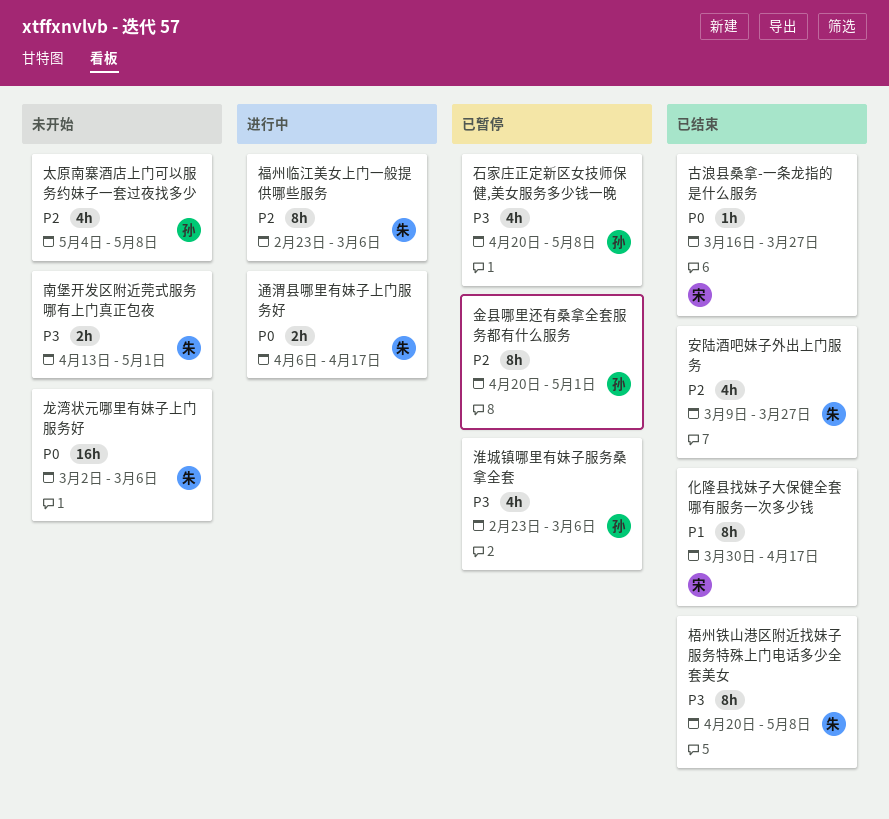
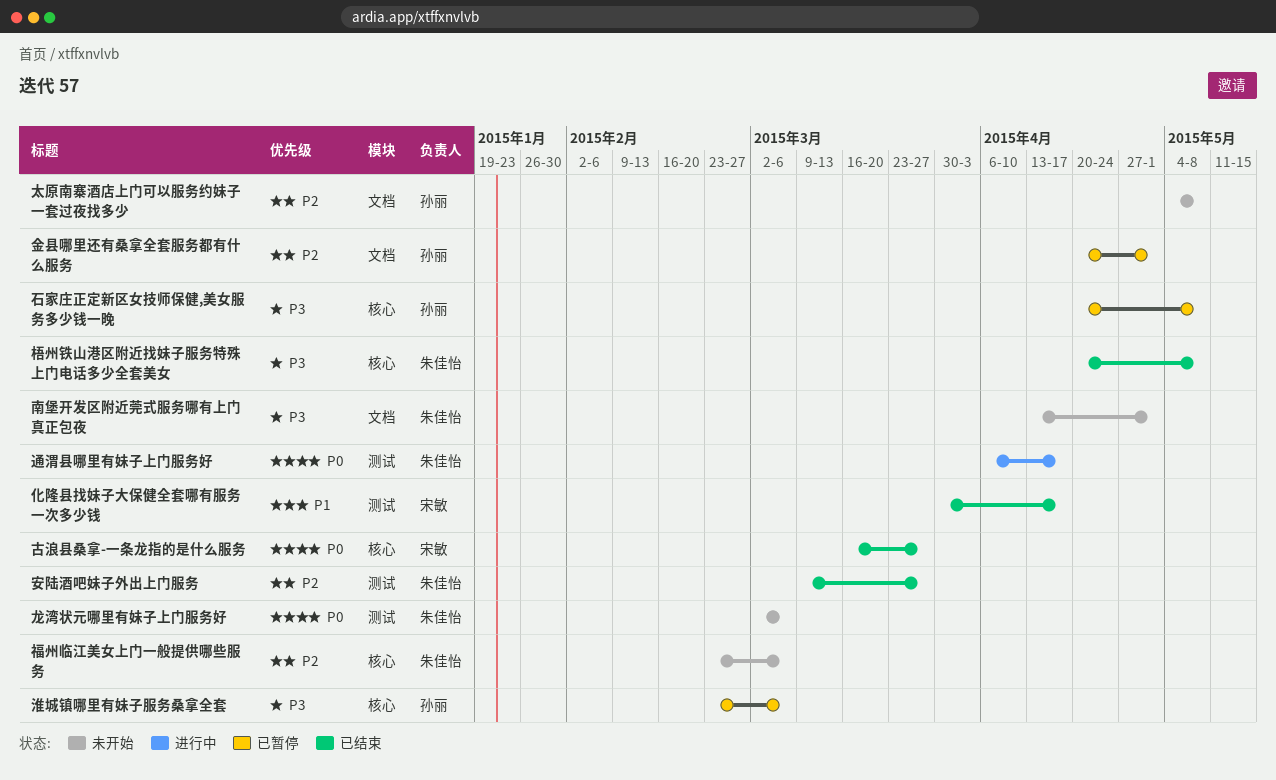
福州临江美女上门一般提供哪些服务, status: 进行中 -> 未开始

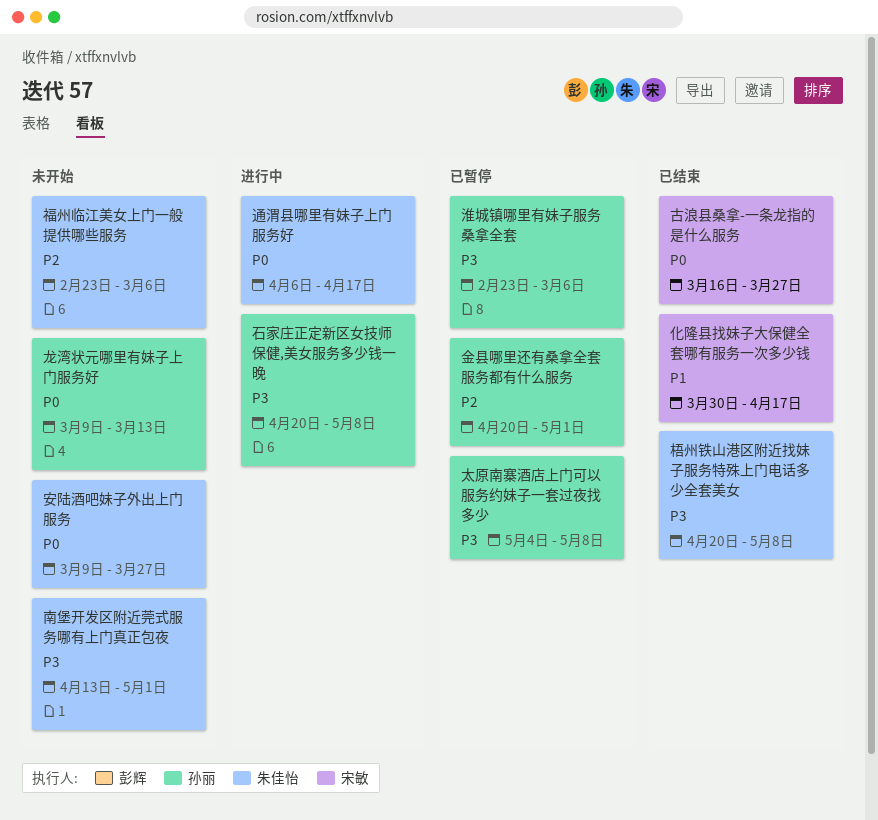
太原南寨酒店上门可以服务约妹子一套过夜找多少, status: 未开始 -> 已暂停
太原南寨酒店上门可以服务约妹子一套过夜找多少, priority: P2 -> P3
安陆酒吧妹子外出上门服务, status: 已结束 -> 未开始
安陆酒吧妹子外出上门服务, priority: P2 -> P0
石家庄正定新区女技师保健,美女服务多少钱一晚, status: 已暂停 -> 进行中
龙湾状元哪里有妹子上门服务好, owner: 朱佳怡 -> 孙丽
龙湾状元哪里有妹子上门服务好, start: Mar 2 -> Mar 9
龙湾状元哪里有妹子上门服务好, due: Mar 6 -> Mar 13

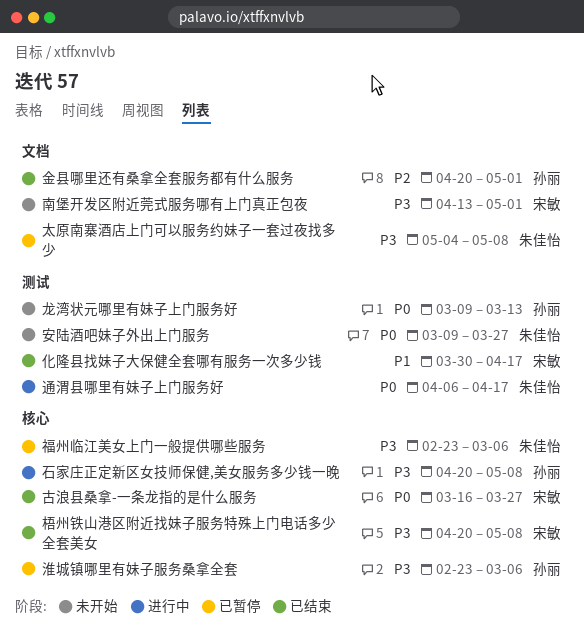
南堡开发区附近莞式服务哪有上门真正包夜, owner: 朱佳怡 -> 宋敏
太原南寨酒店上门可以服务约妹子一套过夜找多少, owner: 孙丽 -> 朱佳怡
梧州铁山港区附近找妹子服务特殊上门电话多少全套美女, owner: 朱佳怡 -> 宋敏
福州临江美女上门一般提供哪些服务, status: 未开始 -> 已暂停
福州临江美女上门一般提供哪些服务, priority: P2 -> P3
金县哪里还有桑拿全套服务都有什么服务, status: 已暂停 -> 已结束

